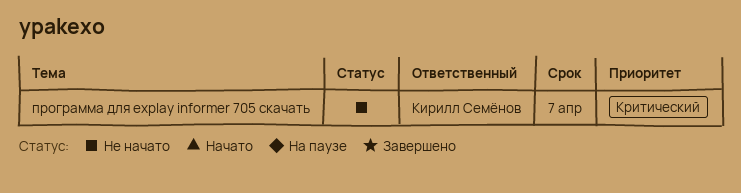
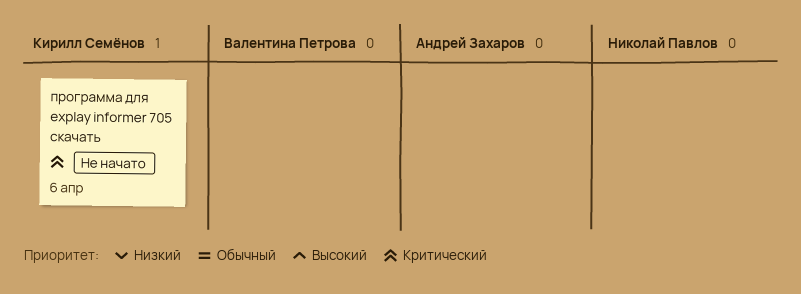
программа для explay informer 705 скачать, due: Apr 7 -> Apr 6

